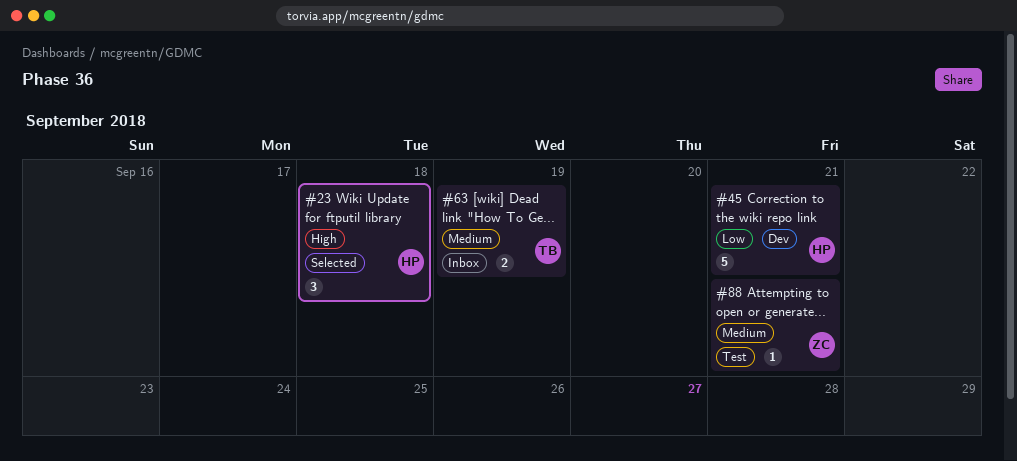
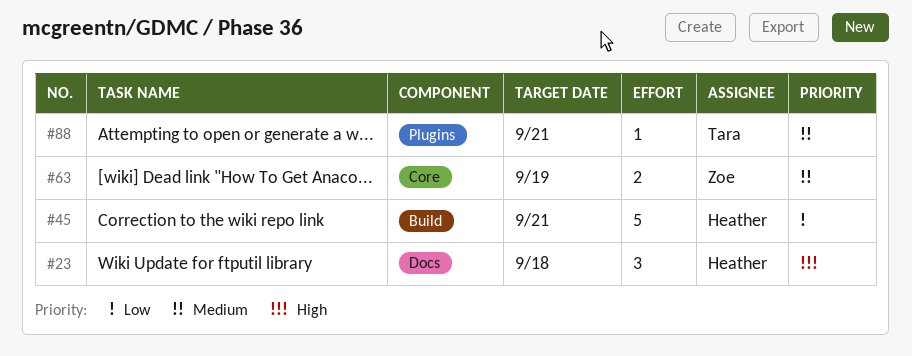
#63, owner: Tara -> Zoe
#88, owner: Zoe -> Tara

